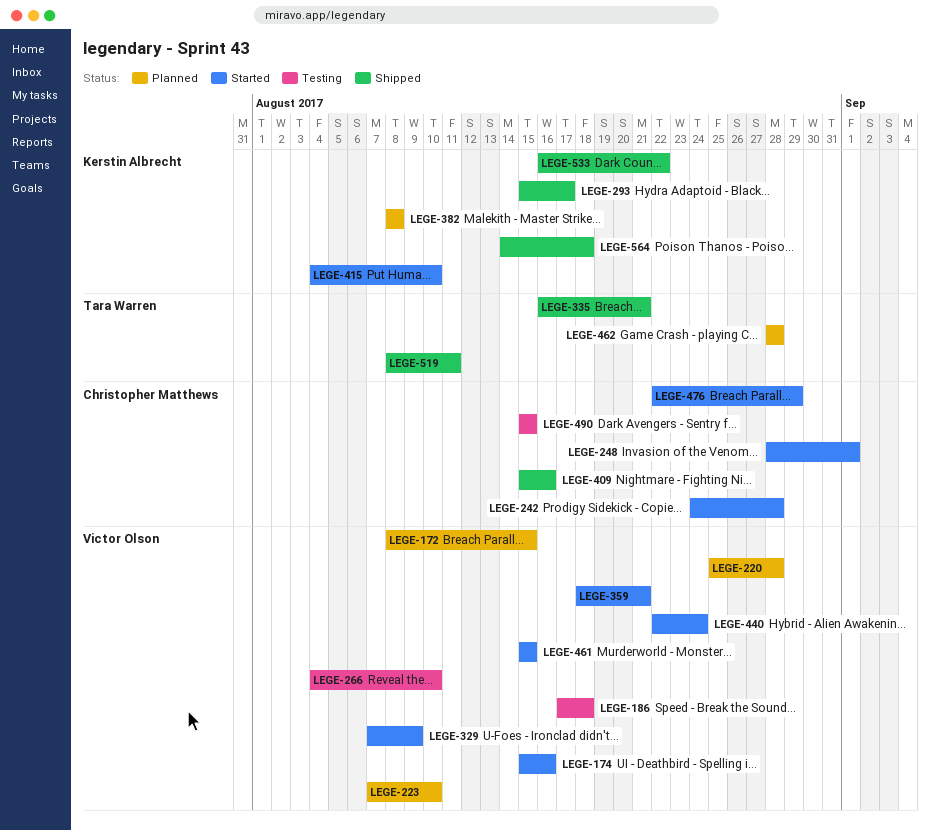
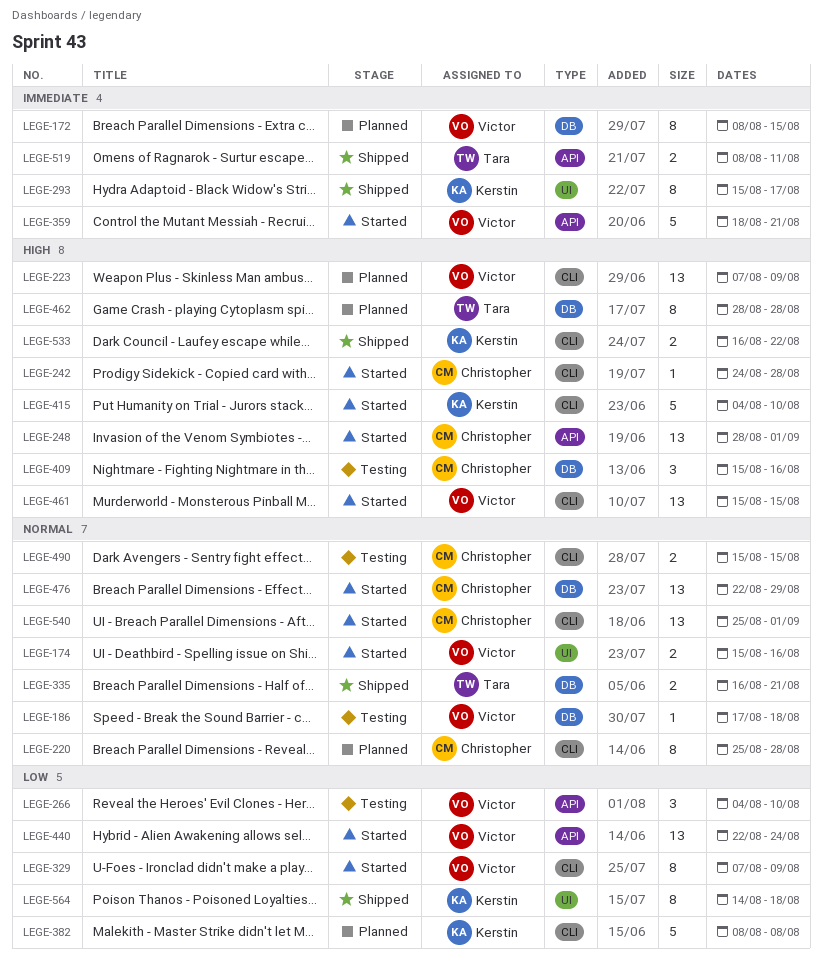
LEGE-220, owner: Victor Olson -> Christopher Matthews
LEGE-223, due: Aug 10 -> Aug 9
LEGE-409, status: Shipped -> Testing
LEGE-540: none -> present

